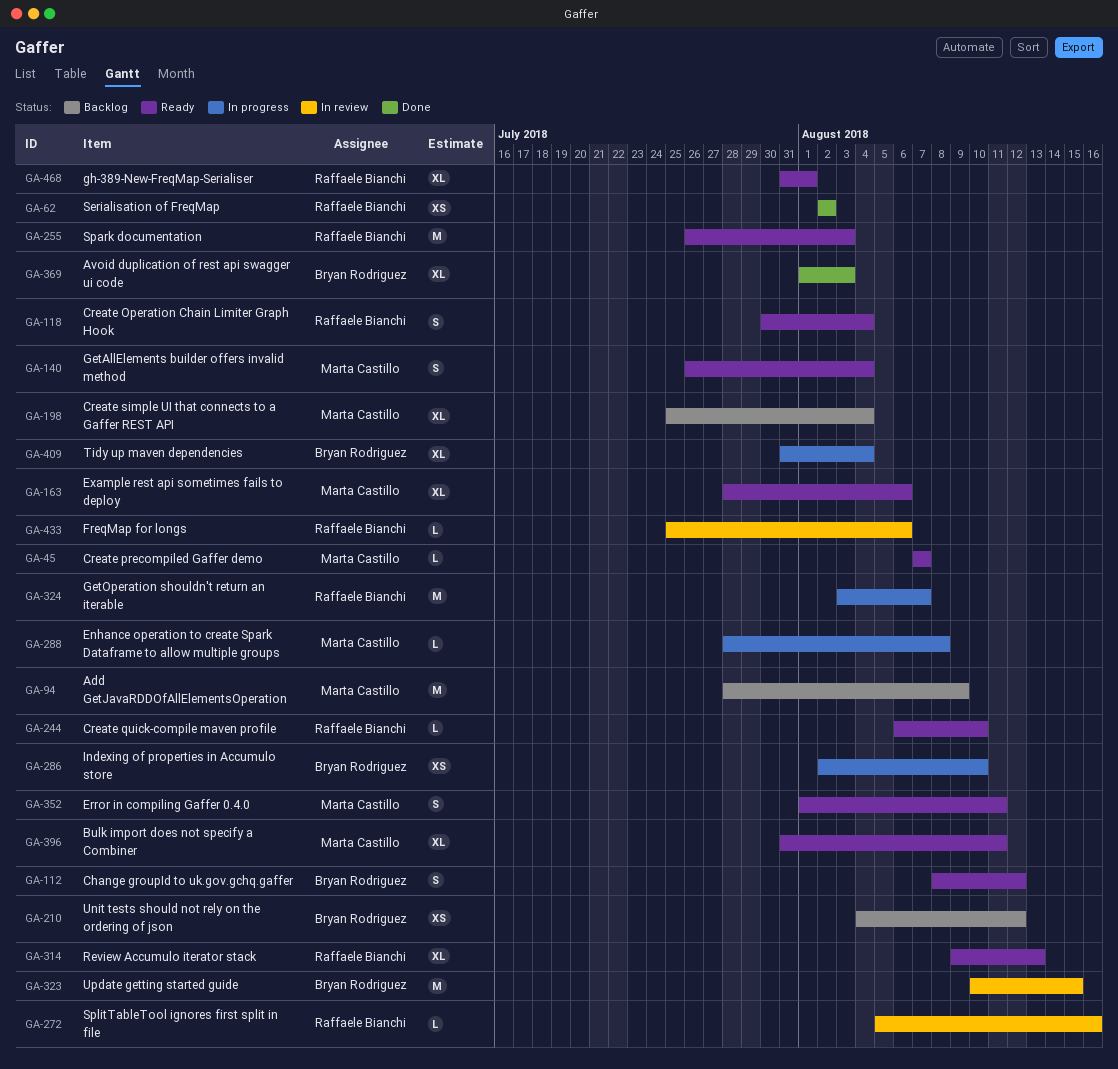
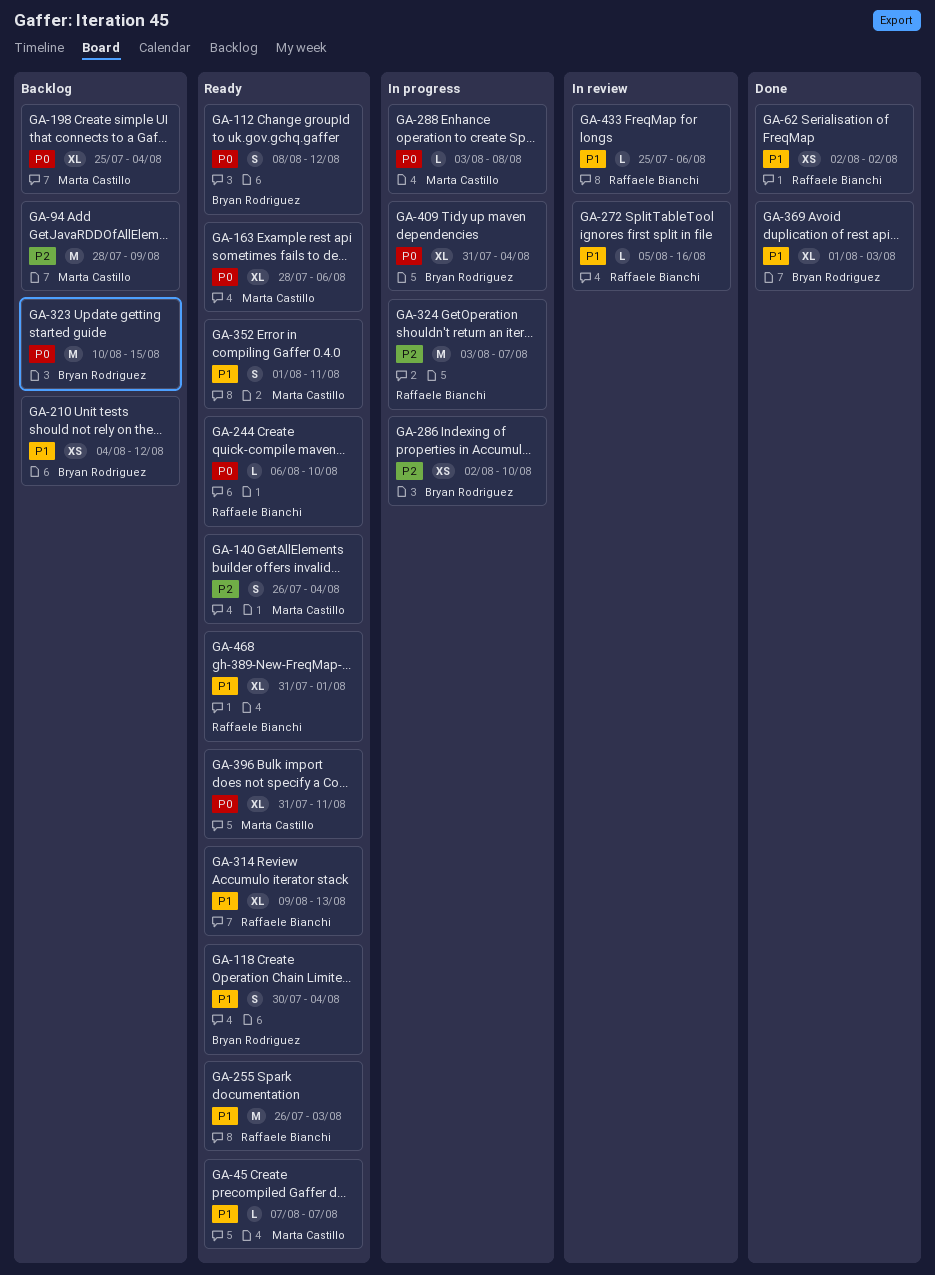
GA-118, owner: Raffaele Bianchi -> Bryan Rodriguez
GA-288, start: Jul 28 -> Aug 3
GA-323, status: In review -> Backlog

